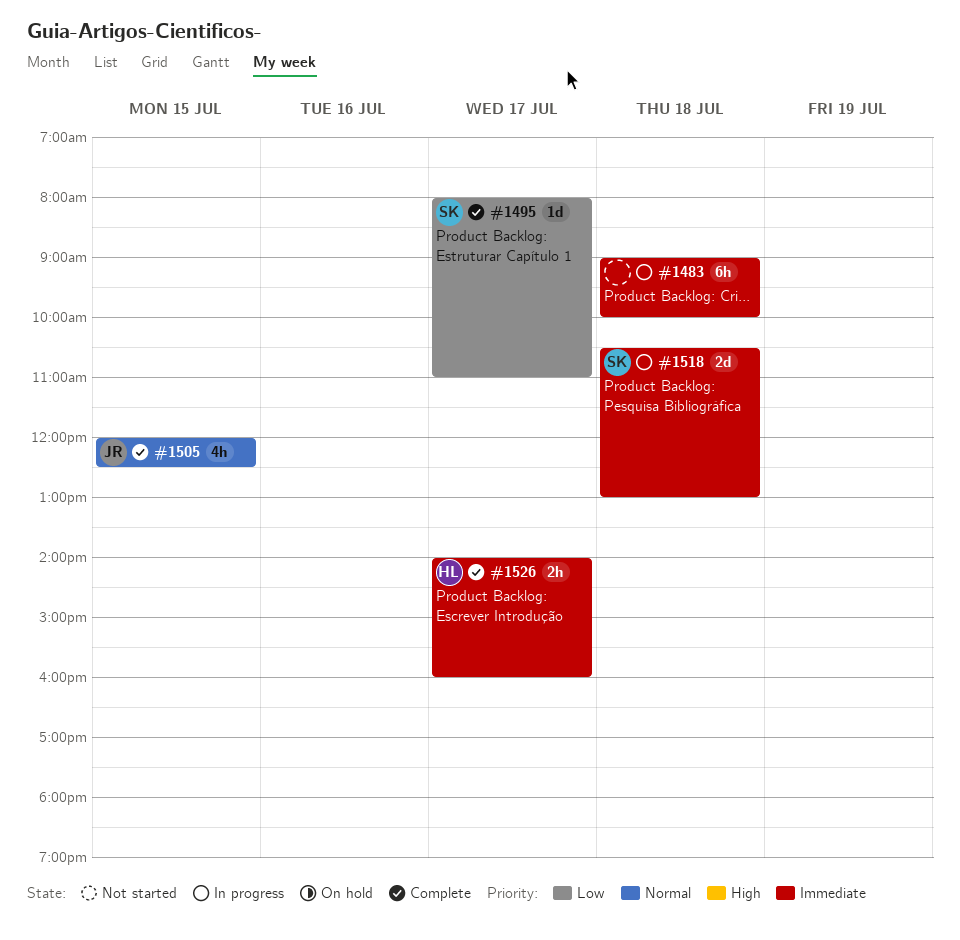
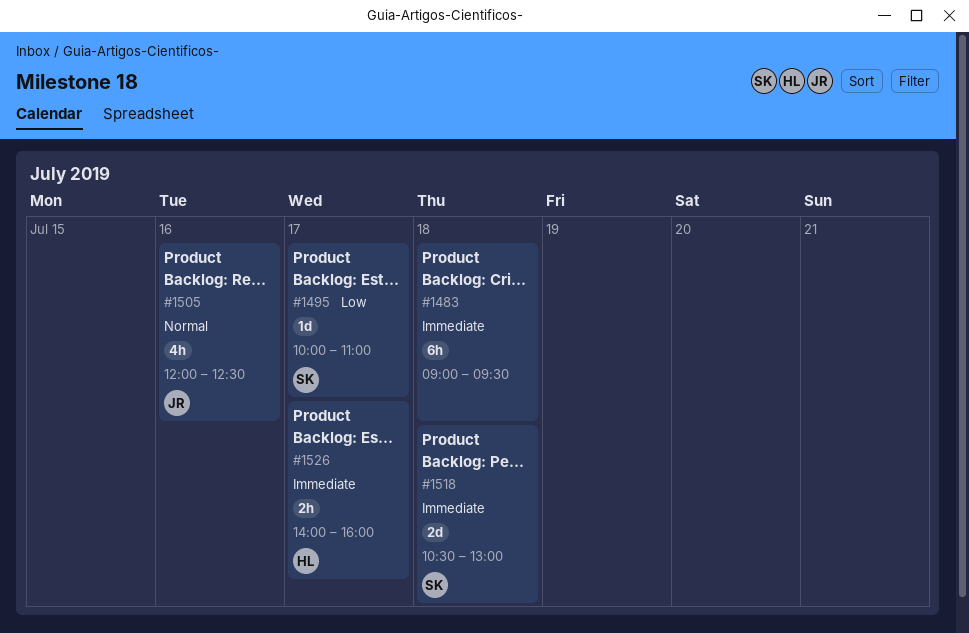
#1483, ends: 10:00 -> 09:30
#1495, begins: 08:00 -> 10:00
#1505, day: Jul 15 -> Jul 16

